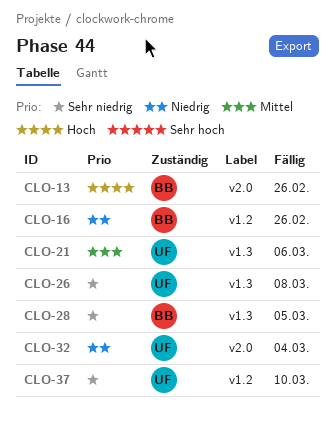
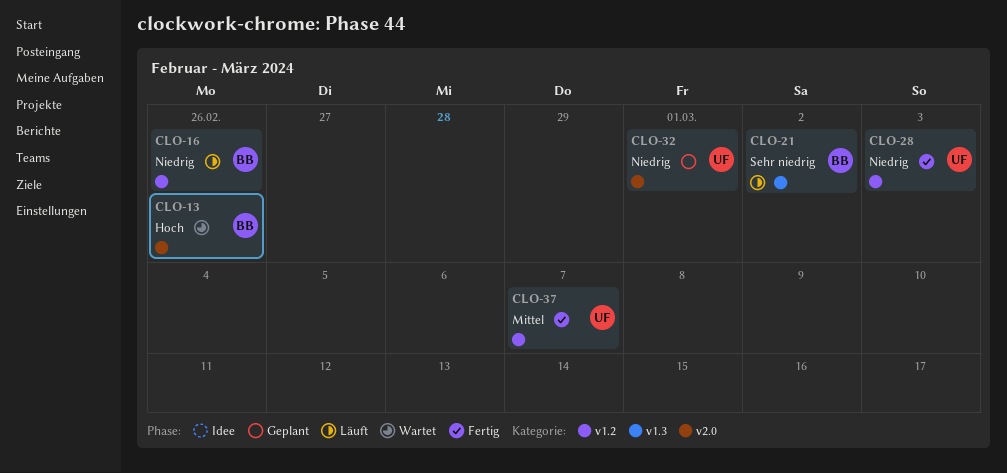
CLO-21, owner: UF -> BB
CLO-21, priority: Mittel -> Sehr niedrig
CLO-21, due: Mar 6 -> Mar 2
CLO-26: present -> none
CLO-28, owner: BB -> UF
CLO-28, priority: Sehr niedrig -> Niedrig
CLO-28, label: v1.3 -> v1.2
CLO-28, due: Mar 5 -> Mar 3
CLO-32, due: Mar 4 -> Mar 1
CLO-37, priority: Sehr niedrig -> Mittel
CLO-37, due: Mar 10 -> Mar 7

